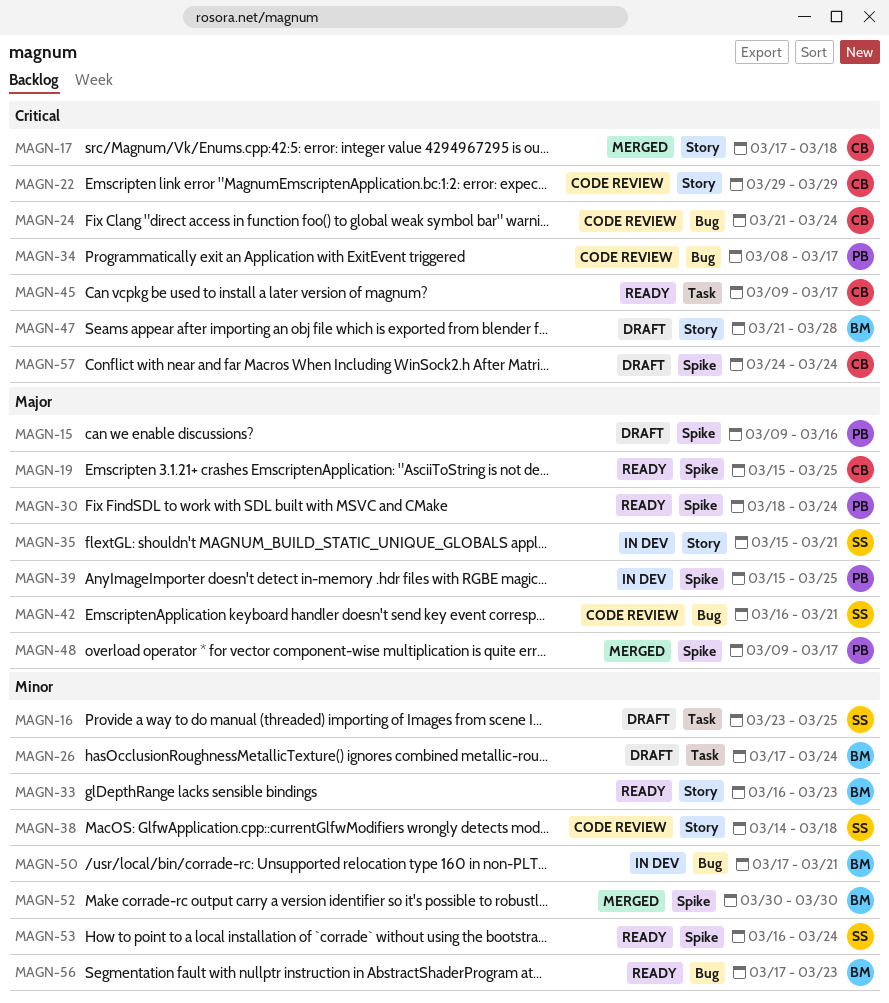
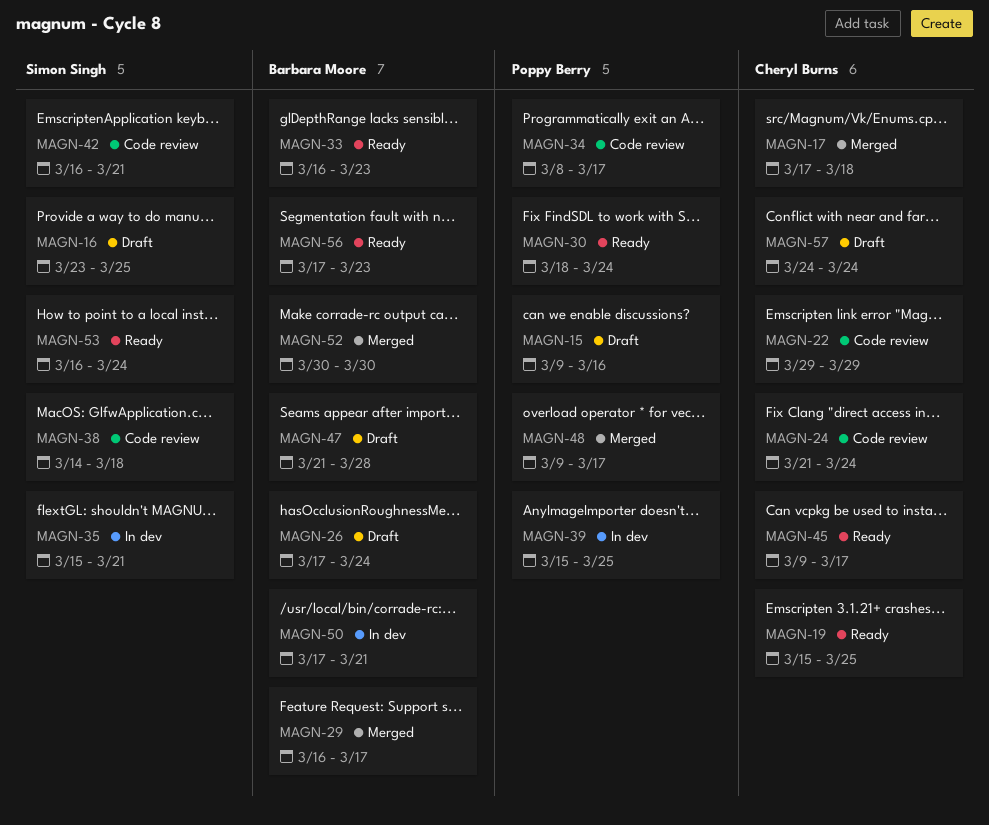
MAGN-29: none -> present

